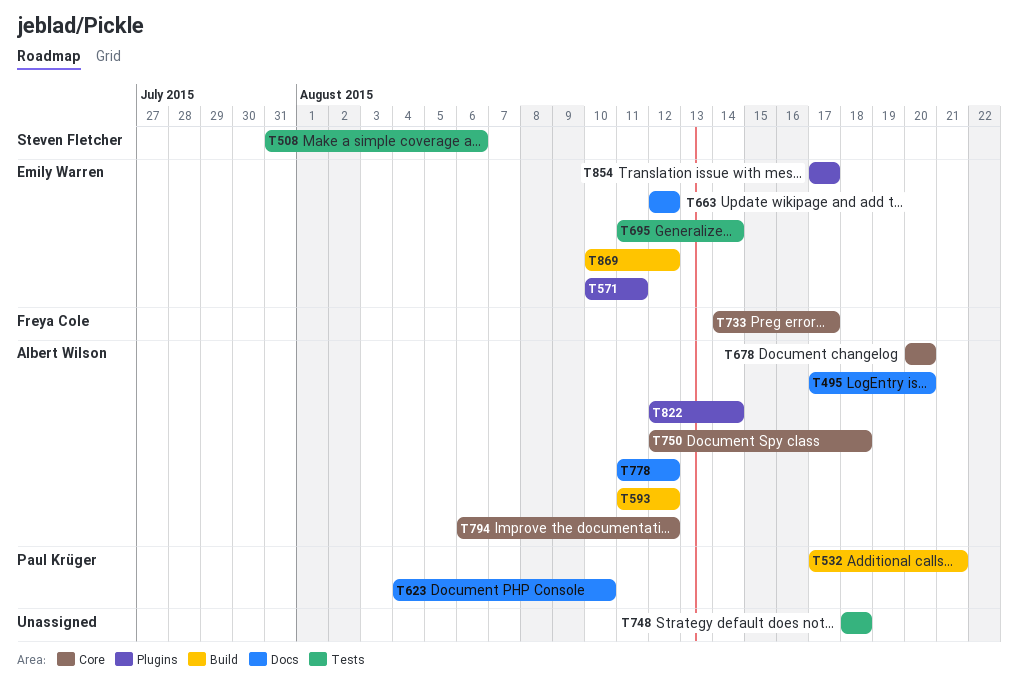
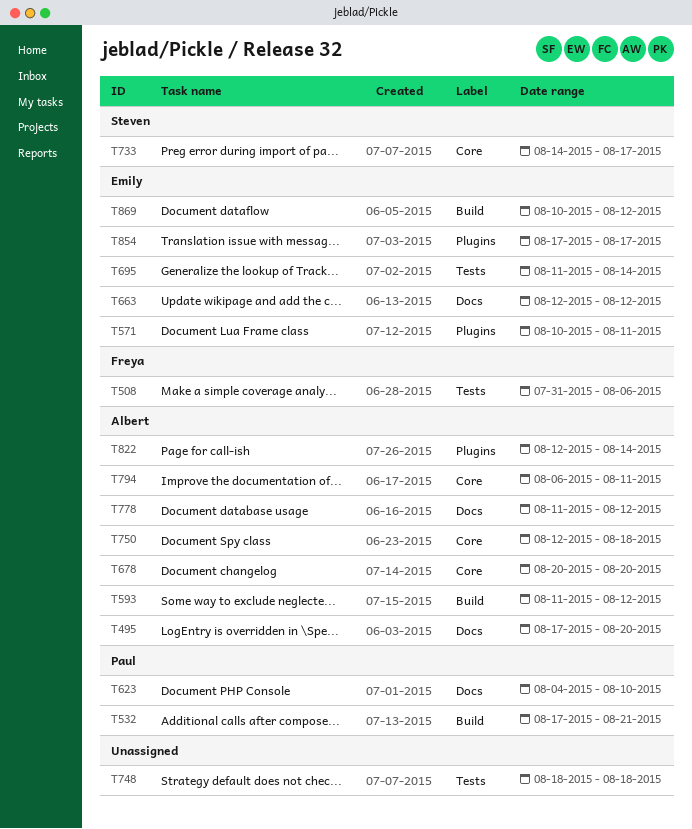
T508, owner: Steven Fletcher -> Freya Cole
T733, owner: Freya Cole -> Steven Fletcher
T794, due: Aug 12 -> Aug 11

